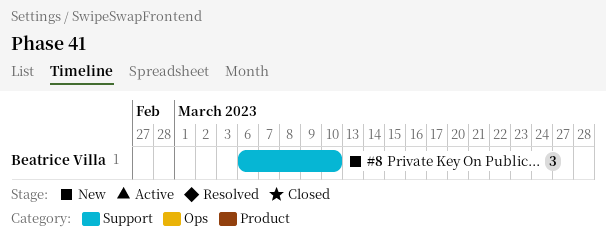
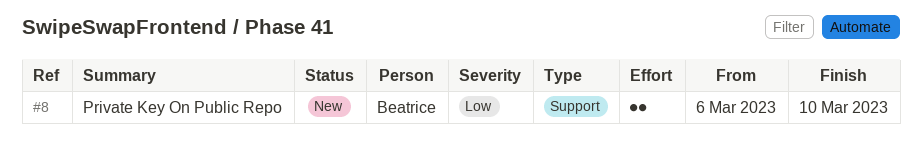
#8, estimate: 3 -> 2

